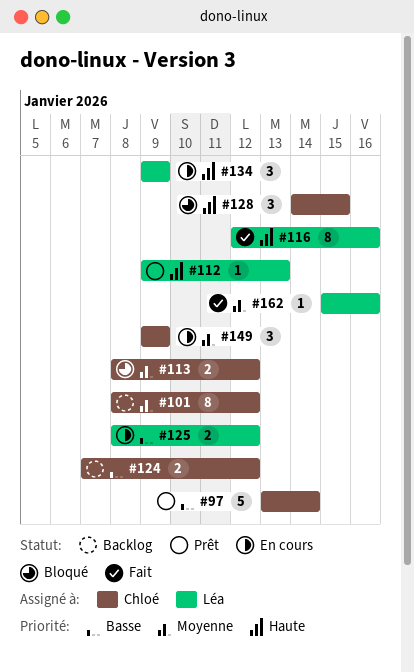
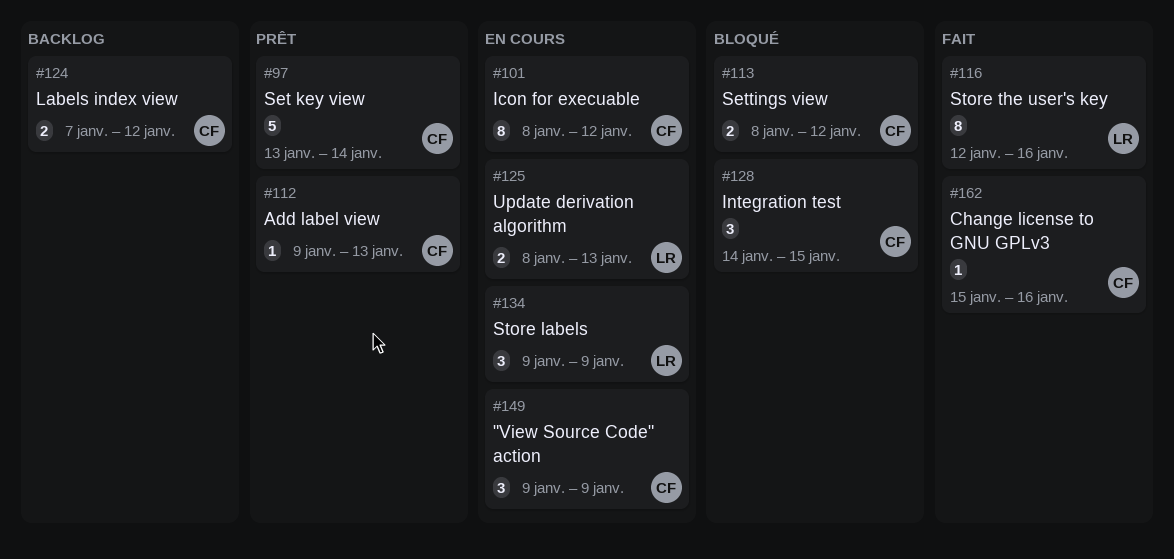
#101, status: Backlog -> En cours
#112, owner: Léa -> Chloé
#125, due: Jan 12 -> Jan 13
#162, owner: Léa -> Chloé

